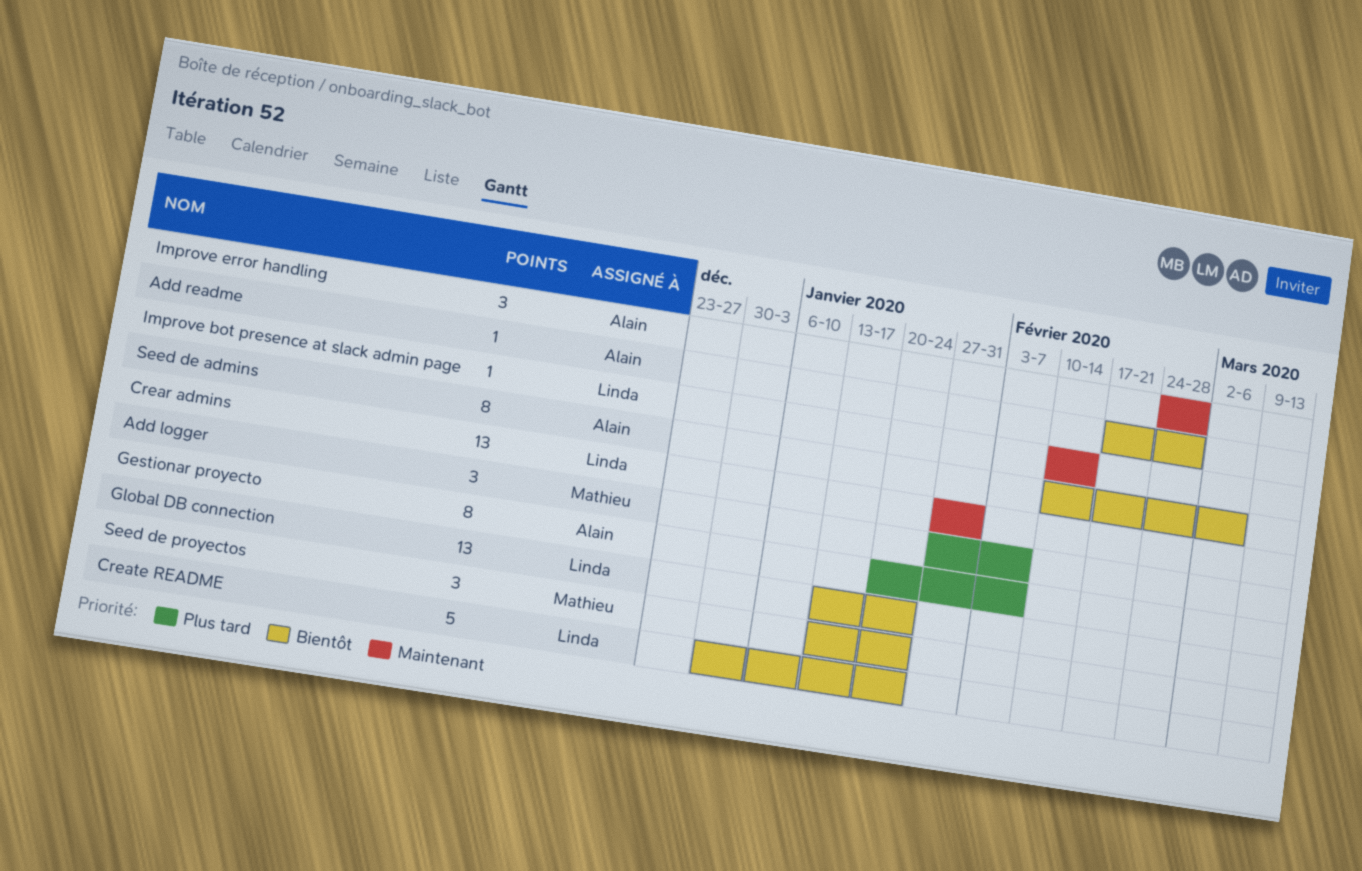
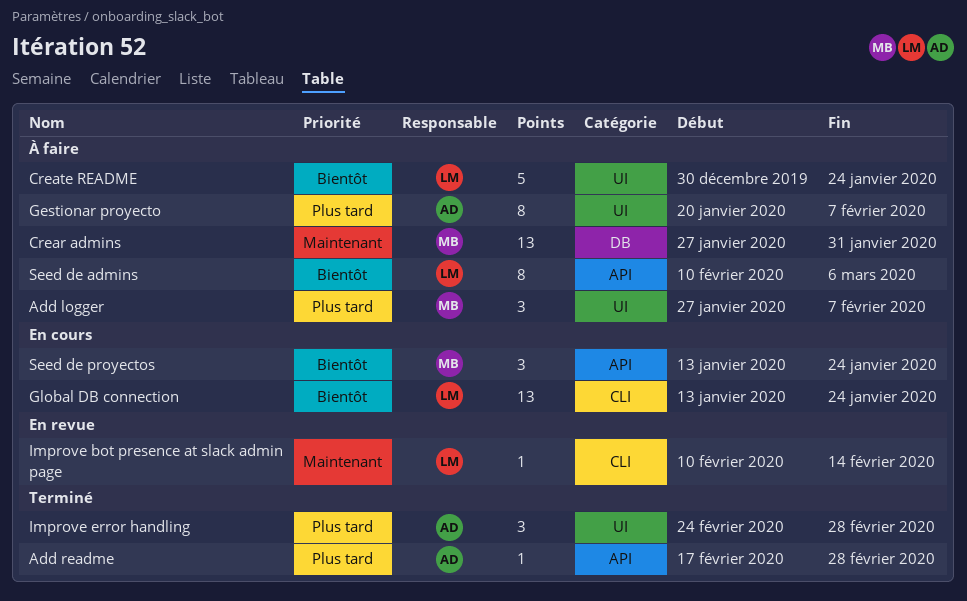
Add readme, priority: Bientôt -> Plus tard
Crear admins, owner: Linda -> Mathieu
Improve error handling, priority: Maintenant -> Plus tard
Seed de admins, owner: Alain -> Linda

